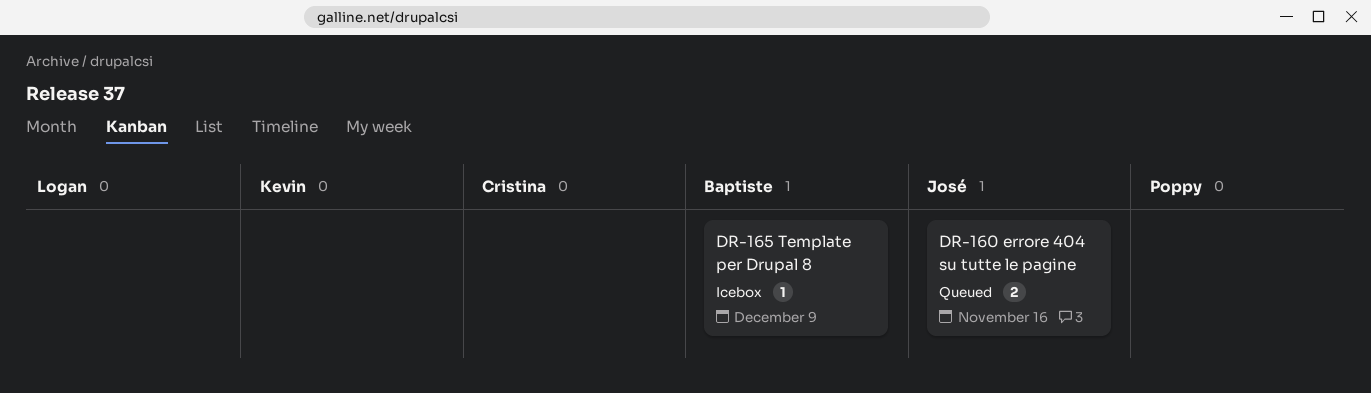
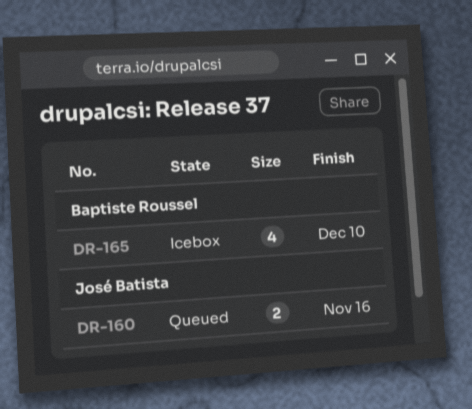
DR-165, estimate: 1 -> 4
DR-165, due: Dec 9 -> Dec 10

